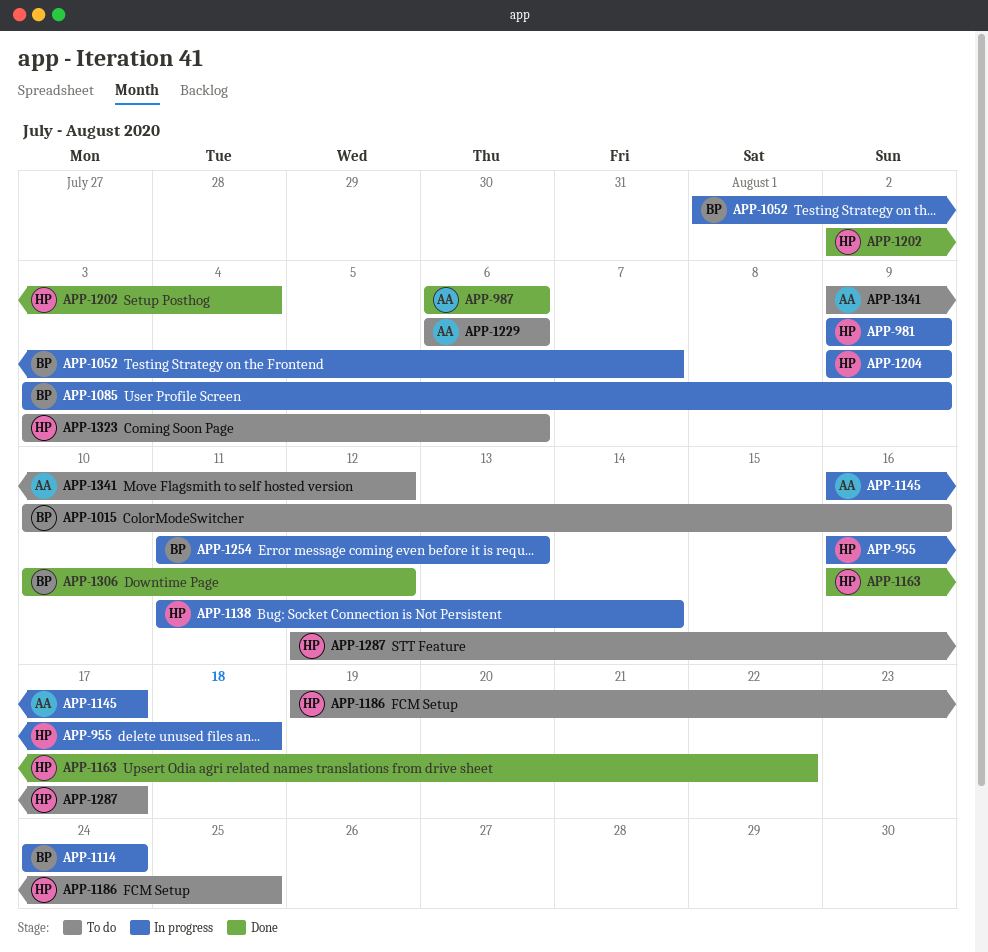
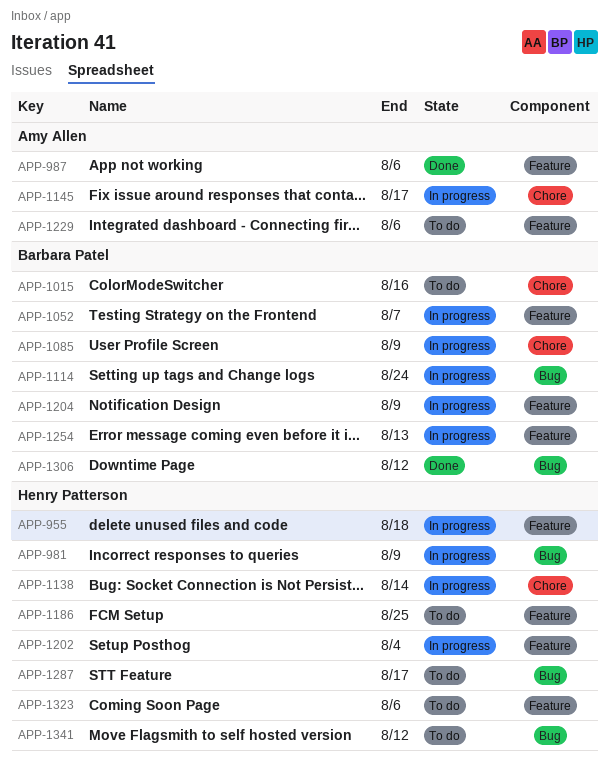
APP-1163: present -> none
APP-1202, status: Done -> In progress
APP-1204, owner: Henry Patterson -> Barbara Patel
APP-1341, owner: Amy Allen -> Henry Patterson

